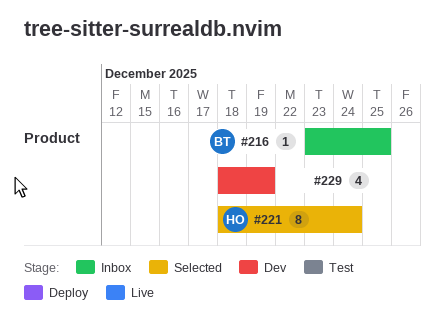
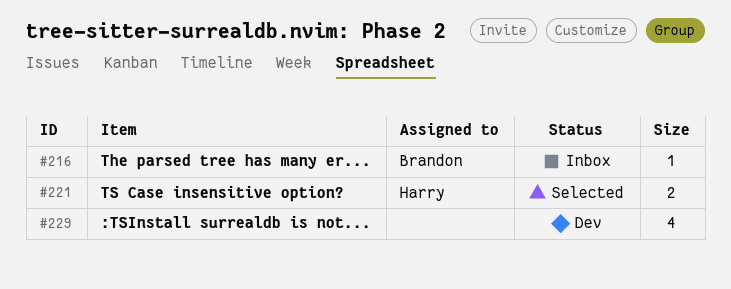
#221, estimate: 8 -> 2

